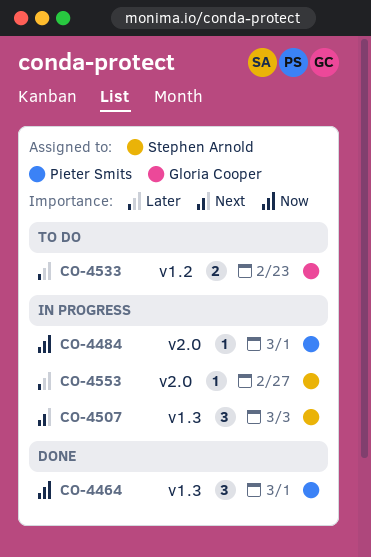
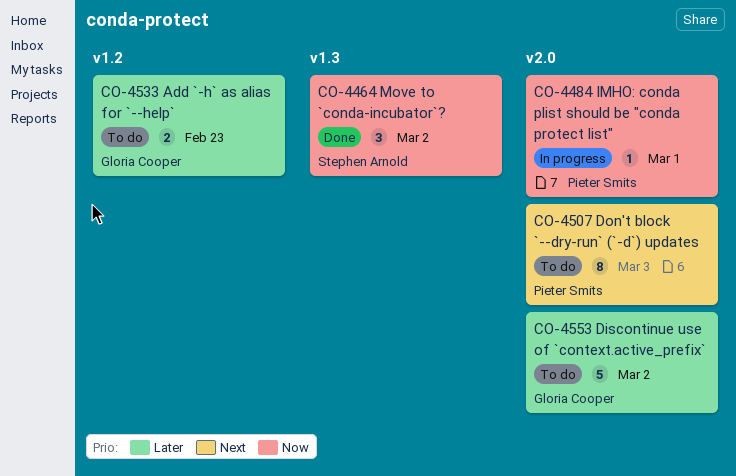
CO-4464, owner: Pieter Smits -> Stephen Arnold
CO-4464, due: Mar 1 -> Mar 2
CO-4507, status: In progress -> To do
CO-4507, owner: Stephen Arnold -> Pieter Smits
CO-4507, label: v1.3 -> v2.0
CO-4507, estimate: 3 -> 8
CO-4553, status: In progress -> To do
CO-4553, owner: Stephen Arnold -> Gloria Cooper
CO-4553, estimate: 1 -> 5
CO-4553, due: Feb 27 -> Mar 2

